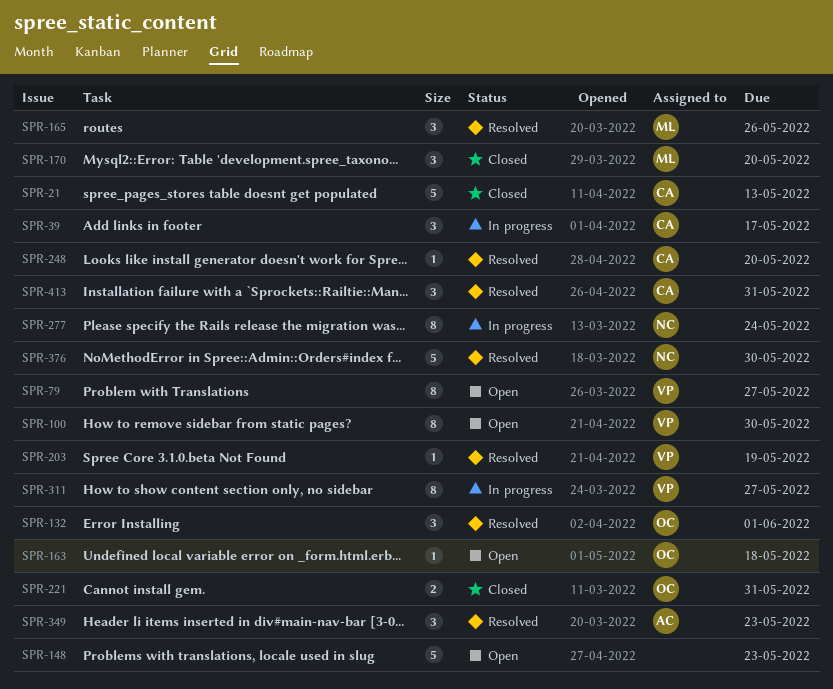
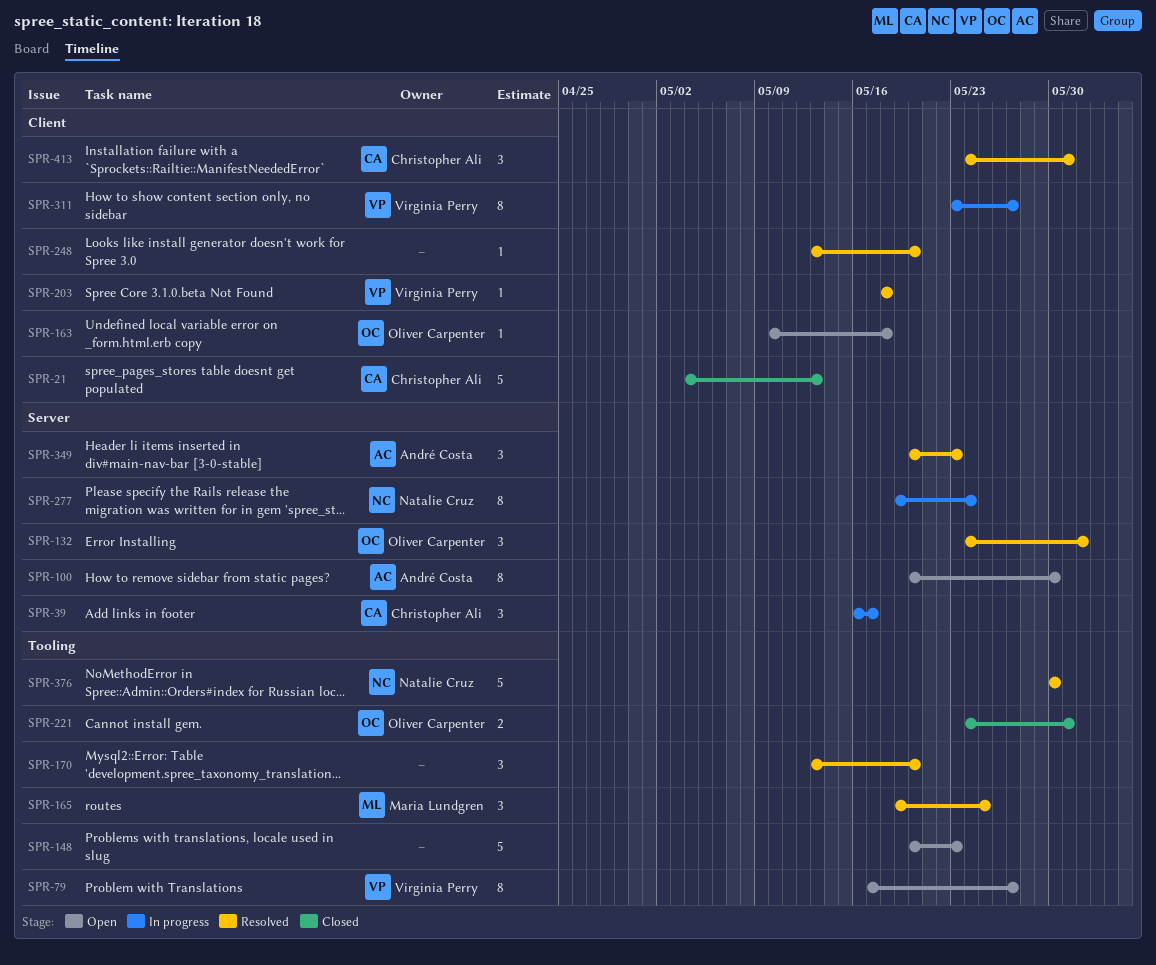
SPR-100, owner: Virginia Perry -> André Costa
SPR-165, due: May 26 -> May 25
SPR-170, status: Closed -> Resolved
SPR-170, owner: Maria Lundgren -> none
SPR-203, due: May 19 -> May 18
SPR-248, owner: Christopher Ali -> none

